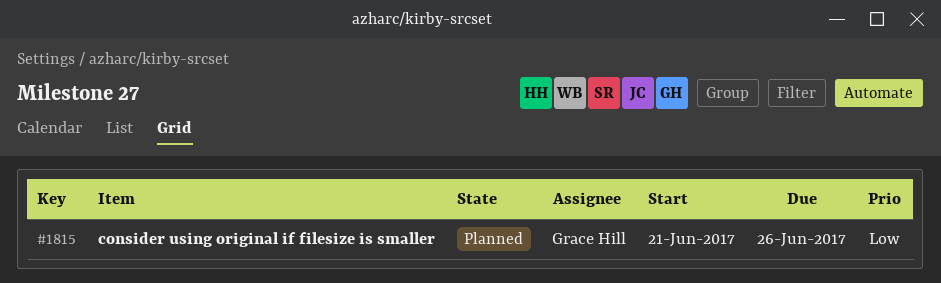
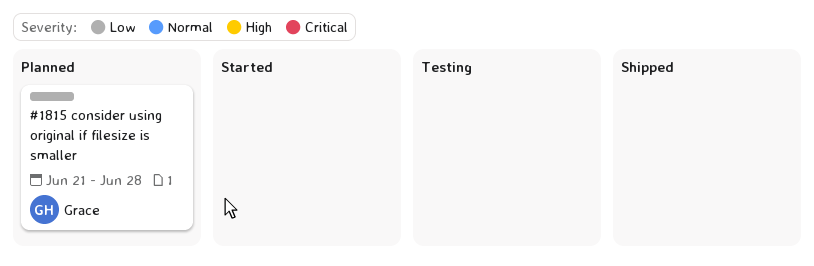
#1815, due: Jun 26 -> Jun 28

